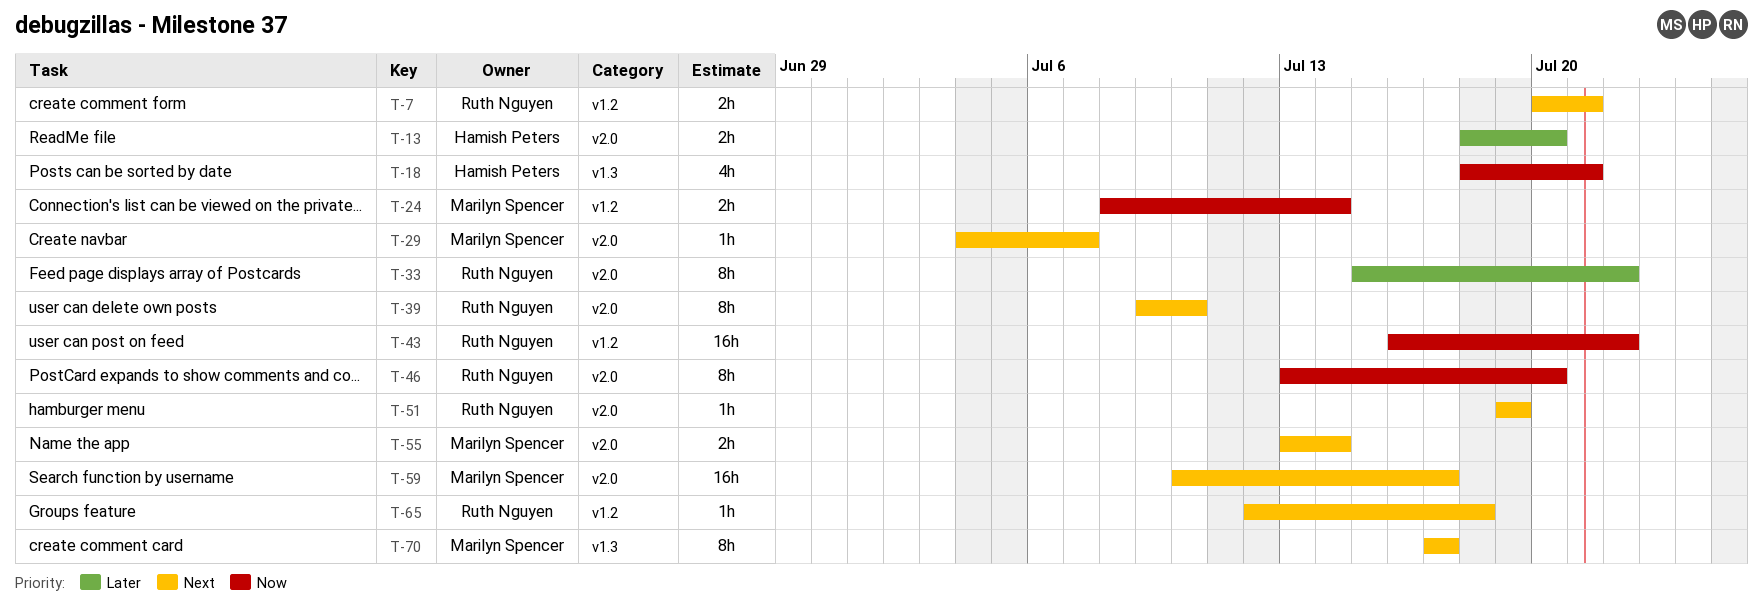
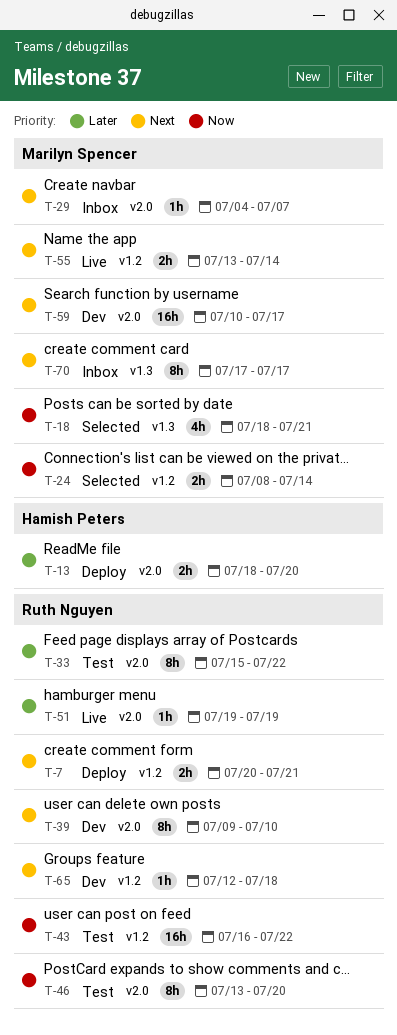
T-18, owner: Hamish Peters -> Marilyn Spencer
T-51, priority: Next -> Later
T-55, label: v2.0 -> v1.2

